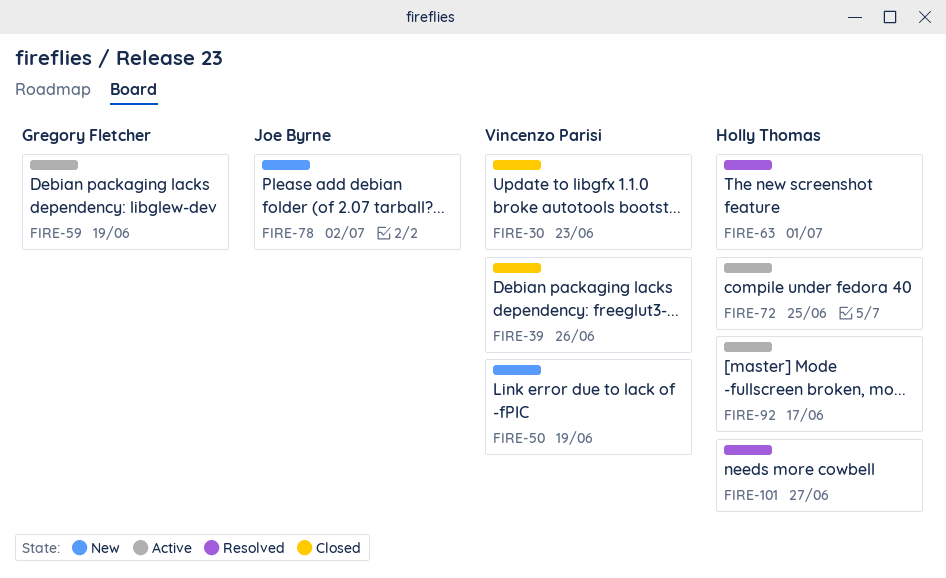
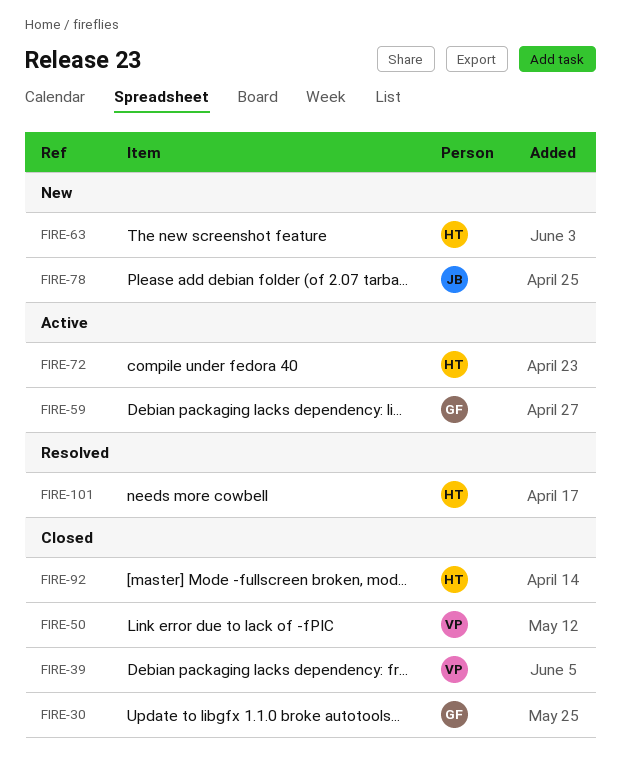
FIRE-30, owner: Vincenzo Parisi -> Gregory Fletcher
FIRE-50, status: New -> Closed
FIRE-63, status: Resolved -> New
FIRE-92, status: Active -> Closed

